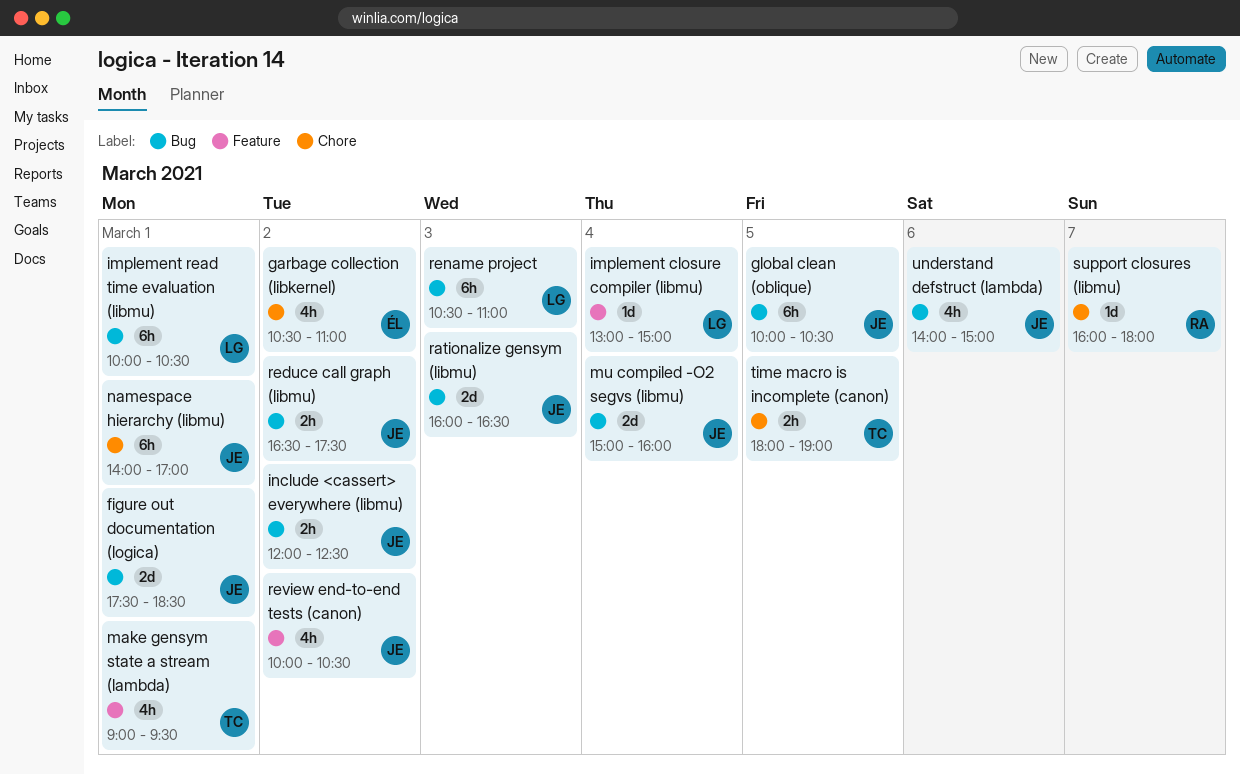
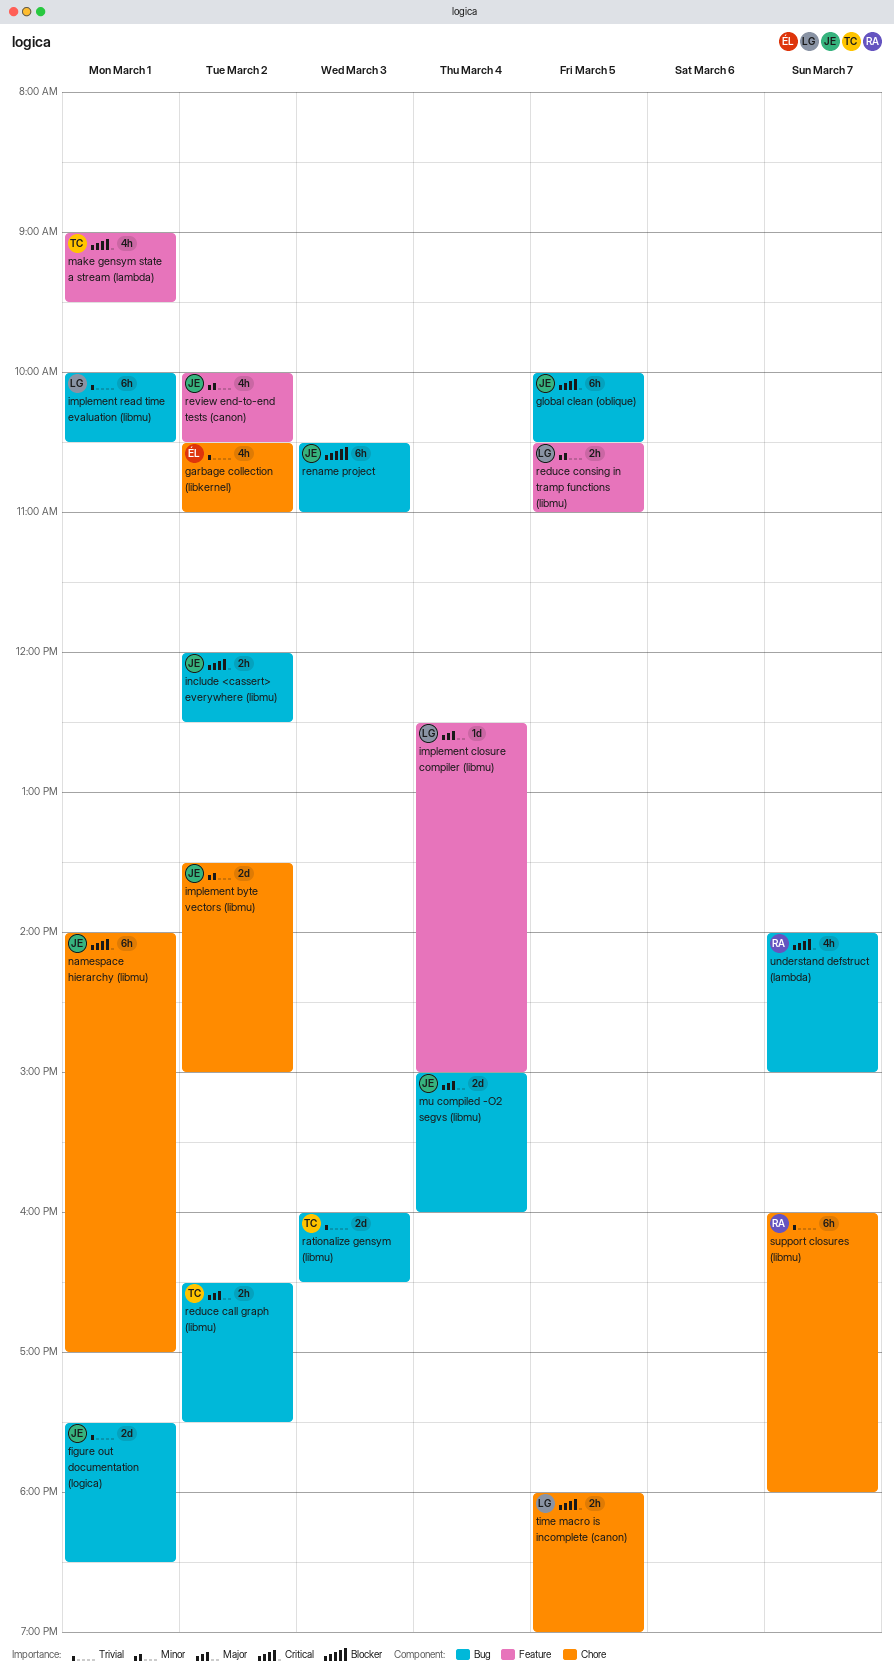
implement byte vectors (libmu): none -> present
implement closure compiler (libmu), begins: 13:00 -> 12:30
rationalize gensym (libmu), owner: JE -> TC
reduce call graph (libmu), owner: JE -> TC
reduce consing in tramp functions (libmu): none -> present
rename project, owner: LG -> JE
support closures (libmu), estimate: 1d -> 6h
time macro is incomplete (canon), owner: TC -> LG
understand defstruct (lambda), owner: JE -> RA
understand defstruct (lambda), day: Mar 6 -> Mar 7

